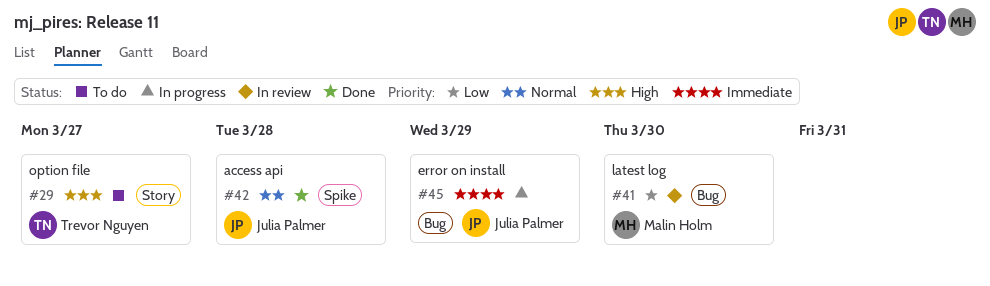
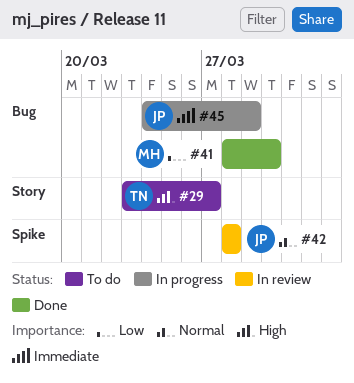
#41, status: In review -> Done
#42, status: Done -> In review

